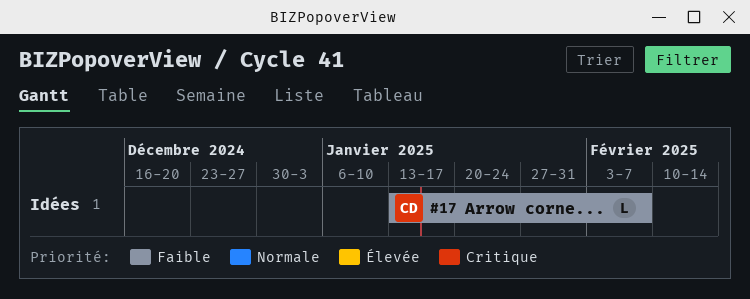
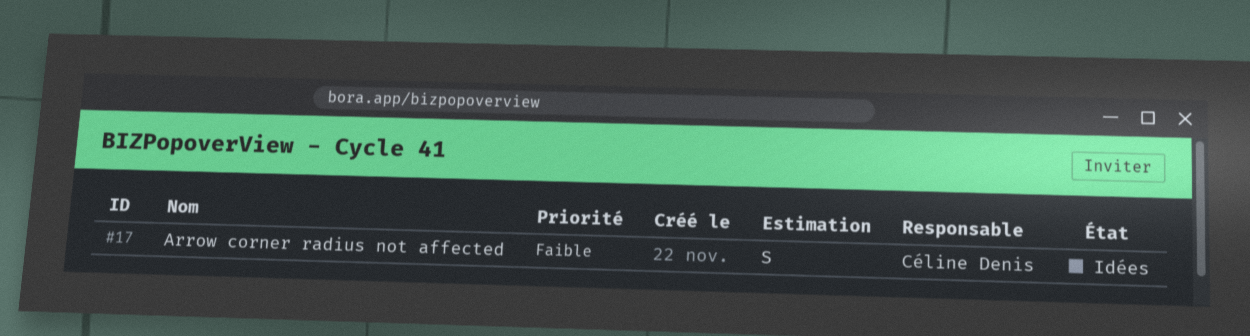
#17, estimate: L -> S

